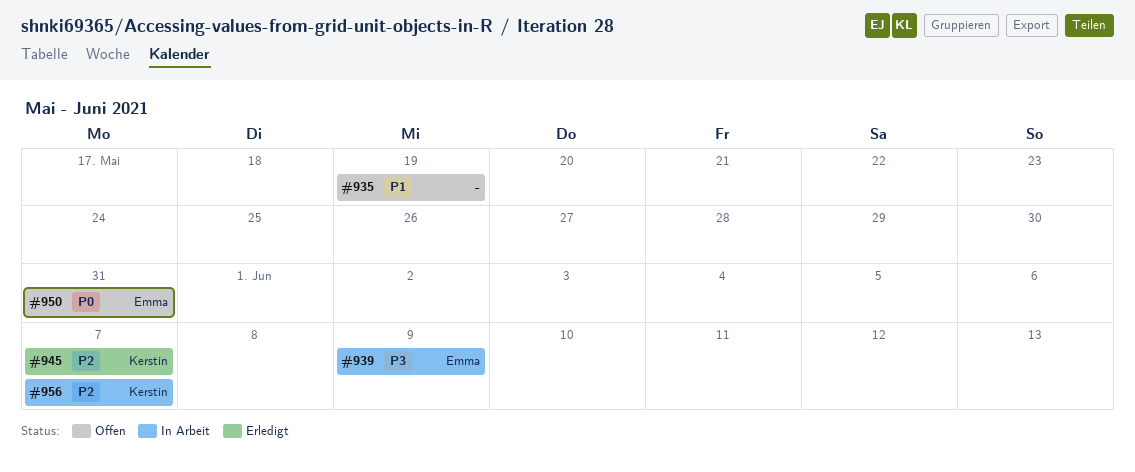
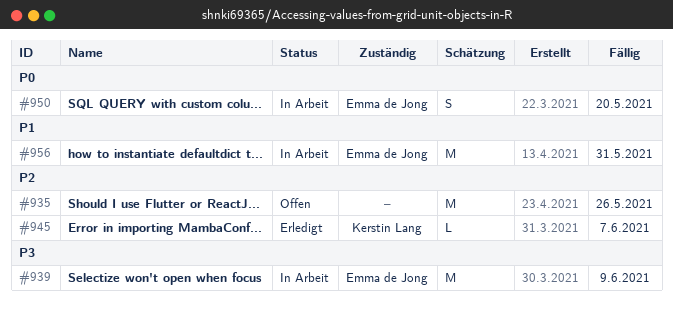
#935, priority: P1 -> P2
#935, due: May 19 -> May 26
#950, status: Offen -> In Arbeit
#950, due: May 31 -> May 20
#956, owner: Kerstin Lang -> Emma de Jong
#956, priority: P2 -> P1
#956, due: Jun 7 -> May 31

